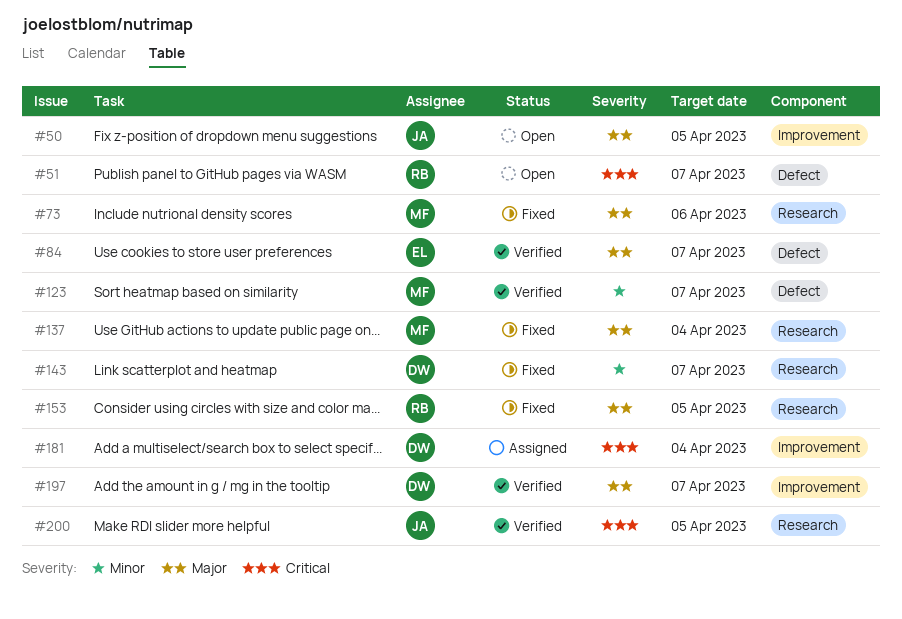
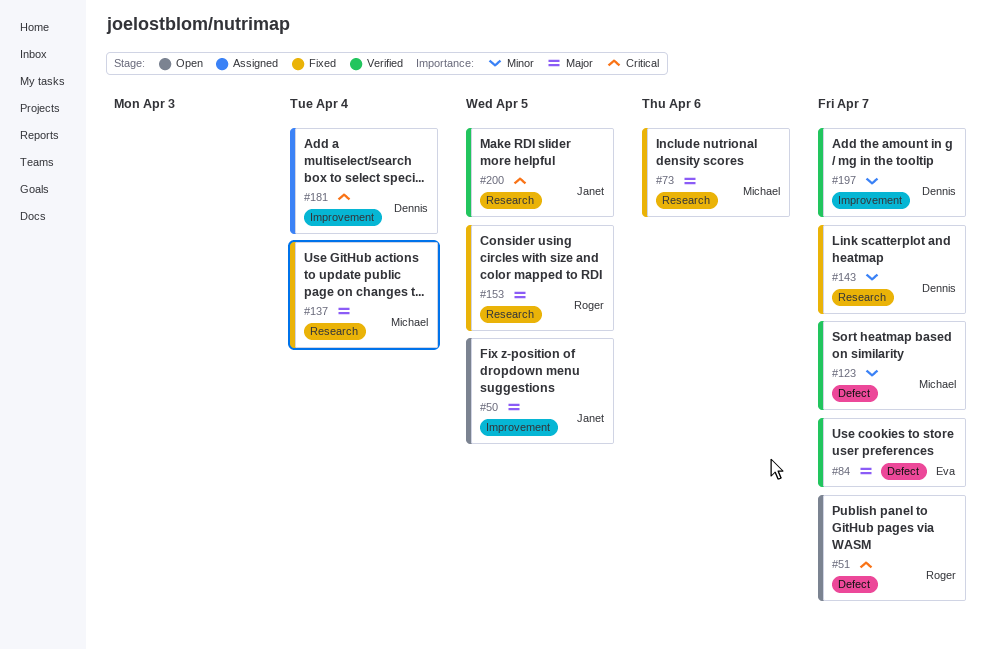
#197, priority: Major -> Minor

